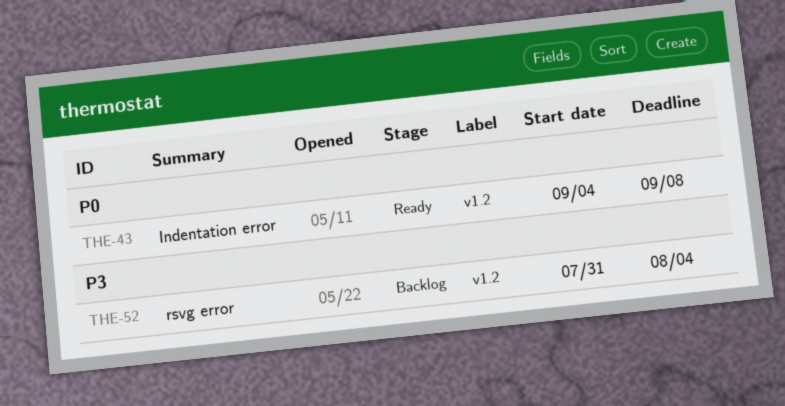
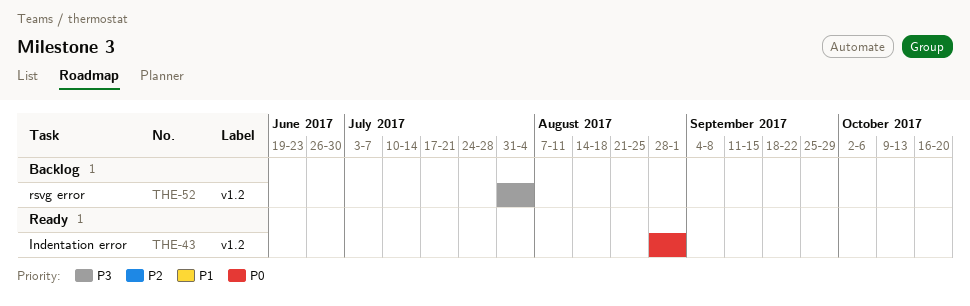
THE-43, start: Sep 4 -> Aug 28
THE-43, due: Sep 8 -> Sep 1

